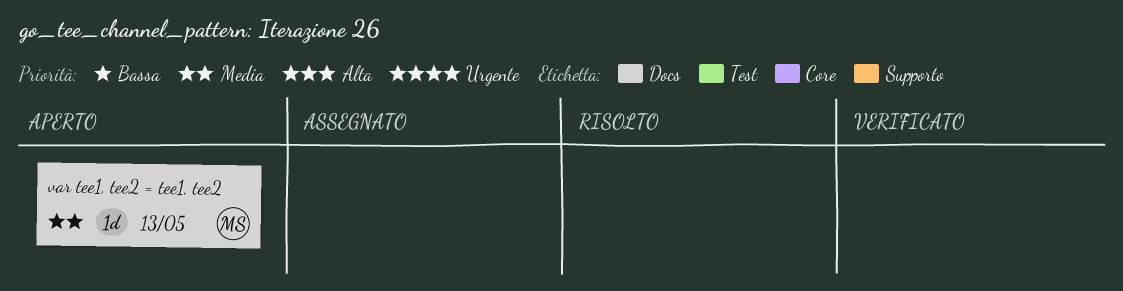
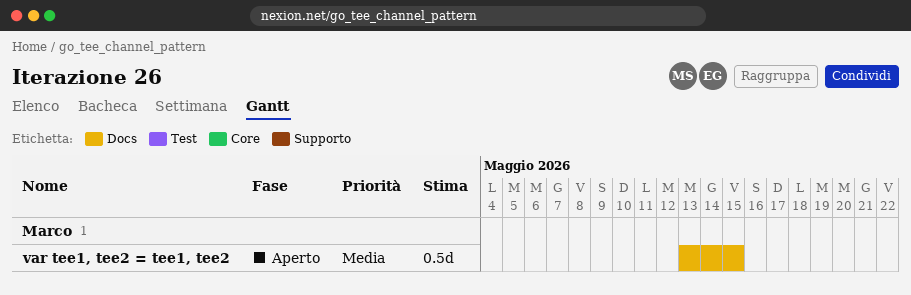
var tee1, tee2 = tee1, tee2, estimate: 1d -> 0.5d
var tee1, tee2 = tee1, tee2, due: May 13 -> May 15

